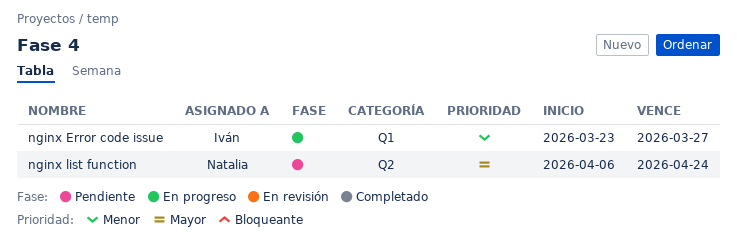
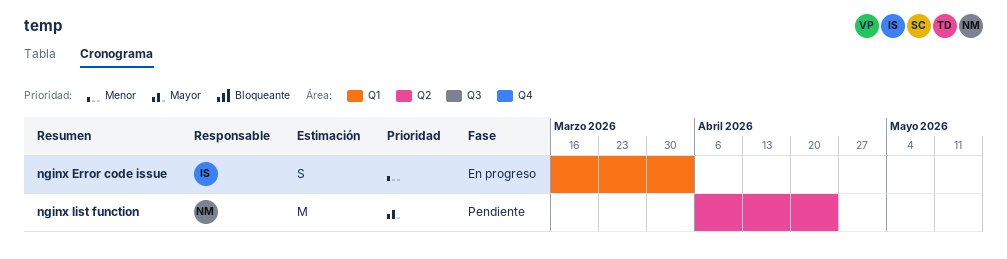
nginx Error code issue, start: Mar 23 -> Mar 16
nginx Error code issue, due: Mar 27 -> Apr 3

